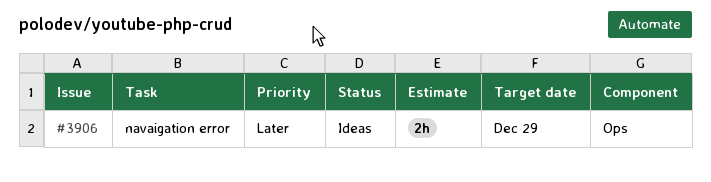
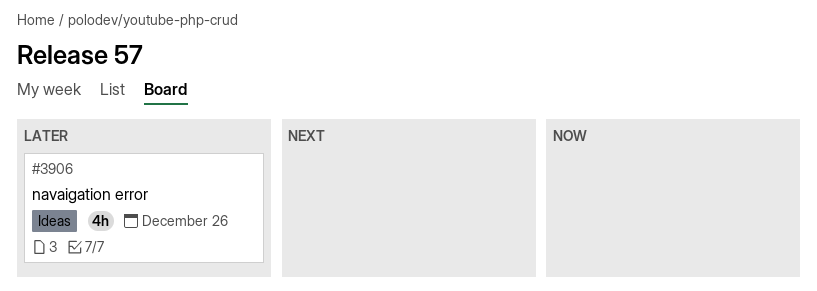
#3906, estimate: 2h -> 4h
#3906, due: Dec 29 -> Dec 26

